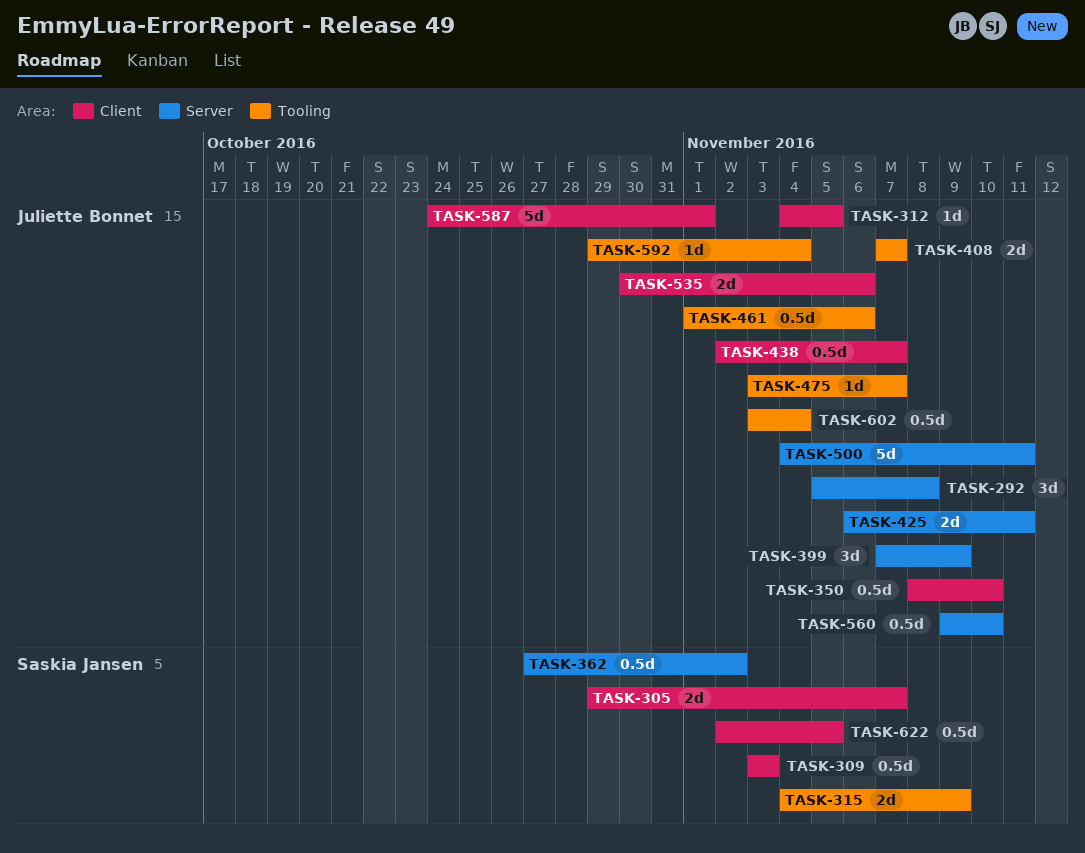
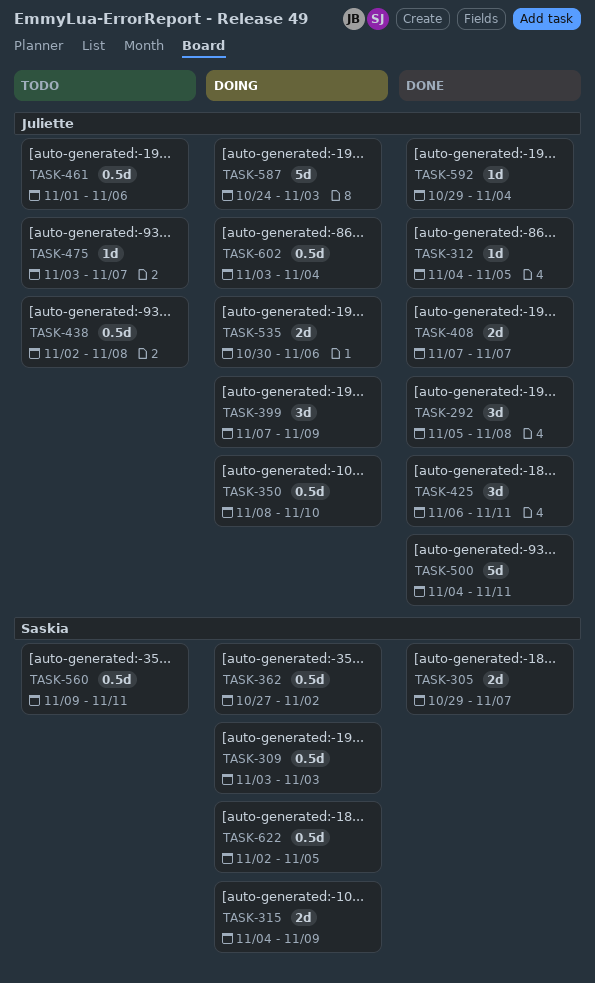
TASK-425, estimate: 2d -> 3d
TASK-438, due: Nov 7 -> Nov 8
TASK-560, owner: Juliette Bonnet -> Saskia Jansen
TASK-560, due: Nov 10 -> Nov 11
TASK-587, due: Nov 1 -> Nov 3

